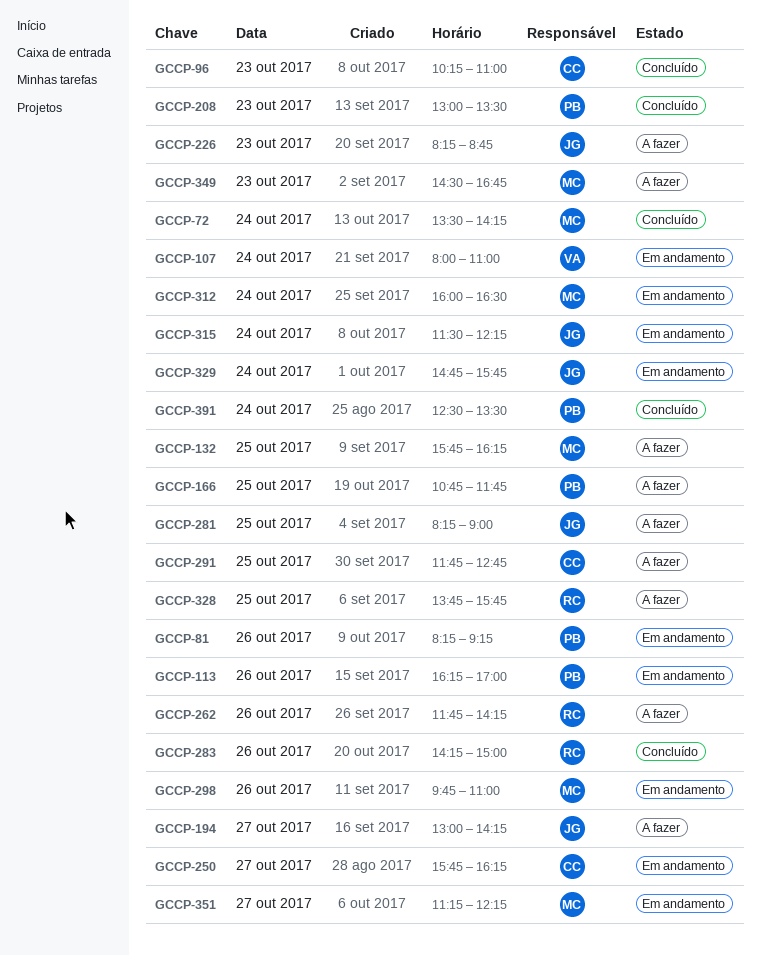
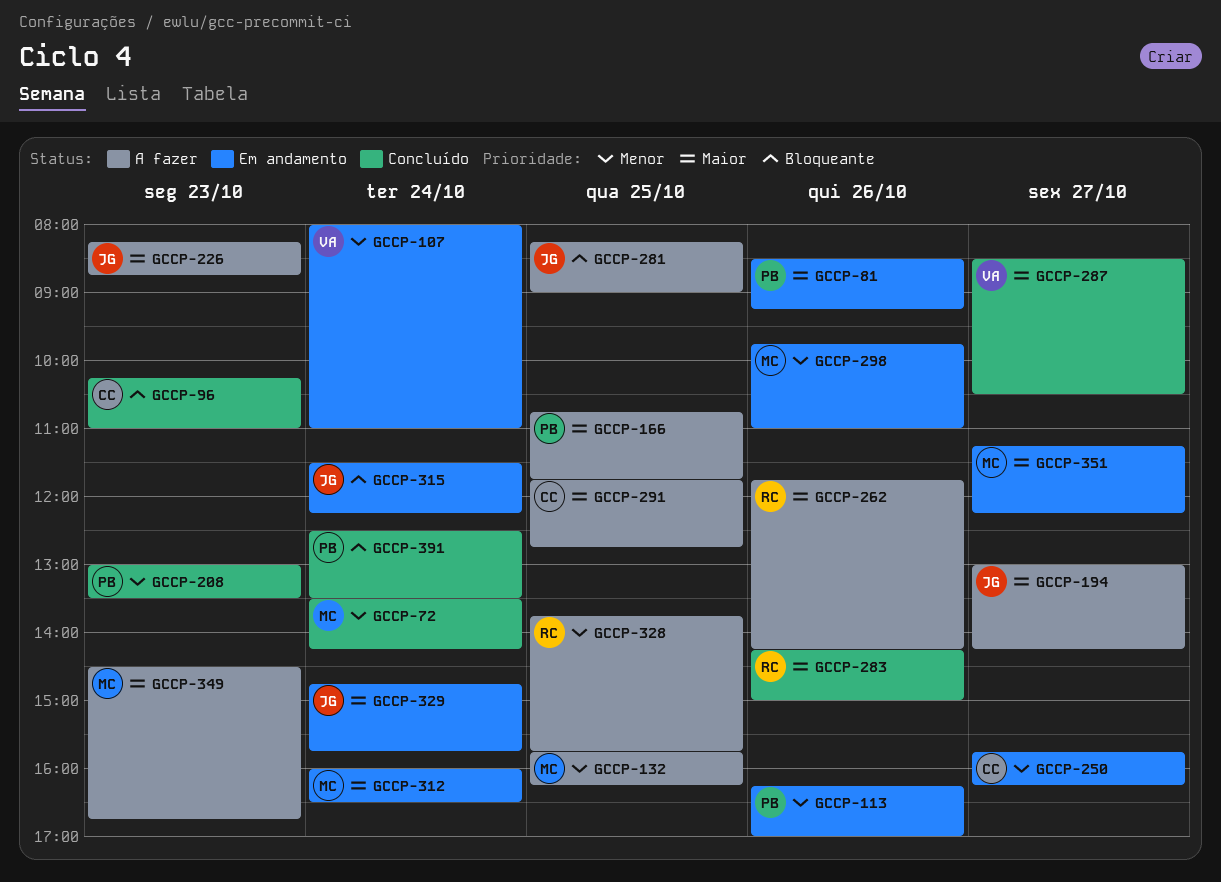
GCCP-81, begins: 08:15 -> 08:30
GCCP-287: none -> present

